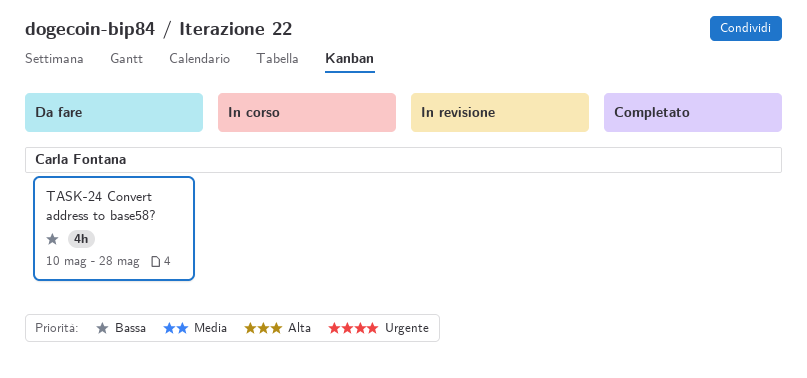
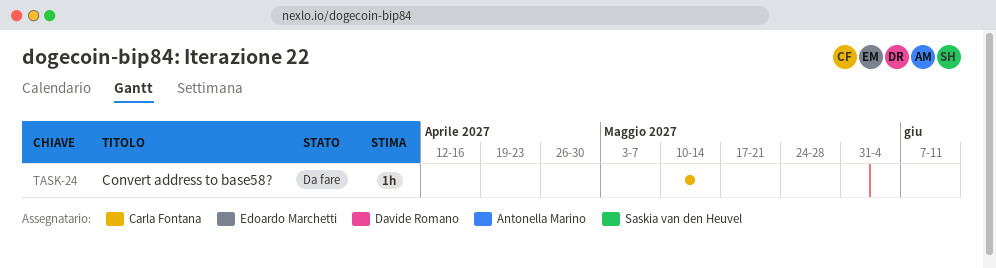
TASK-24, estimate: 4h -> 1h
TASK-24, due: May 28 -> May 14

